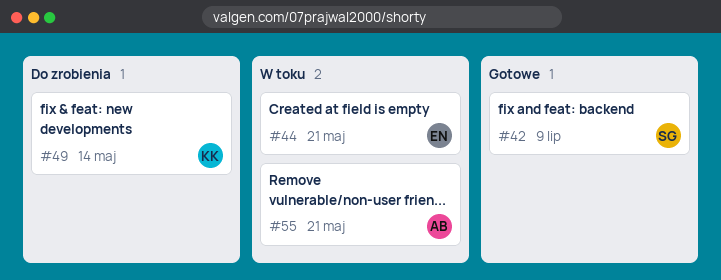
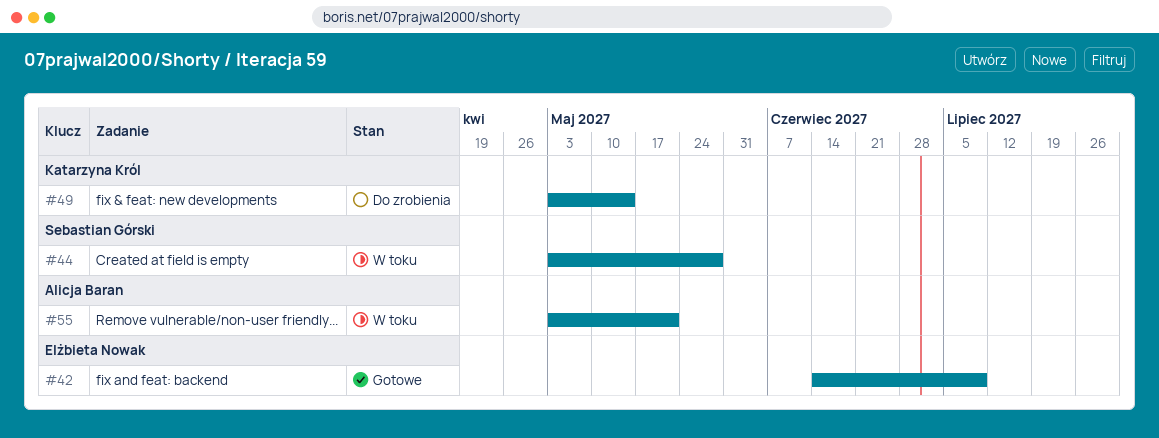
#42, owner: Sebastian Górski -> Elżbieta Nowak
#44, owner: Elżbieta Nowak -> Sebastian Górski
#44, due: May 21 -> May 28

